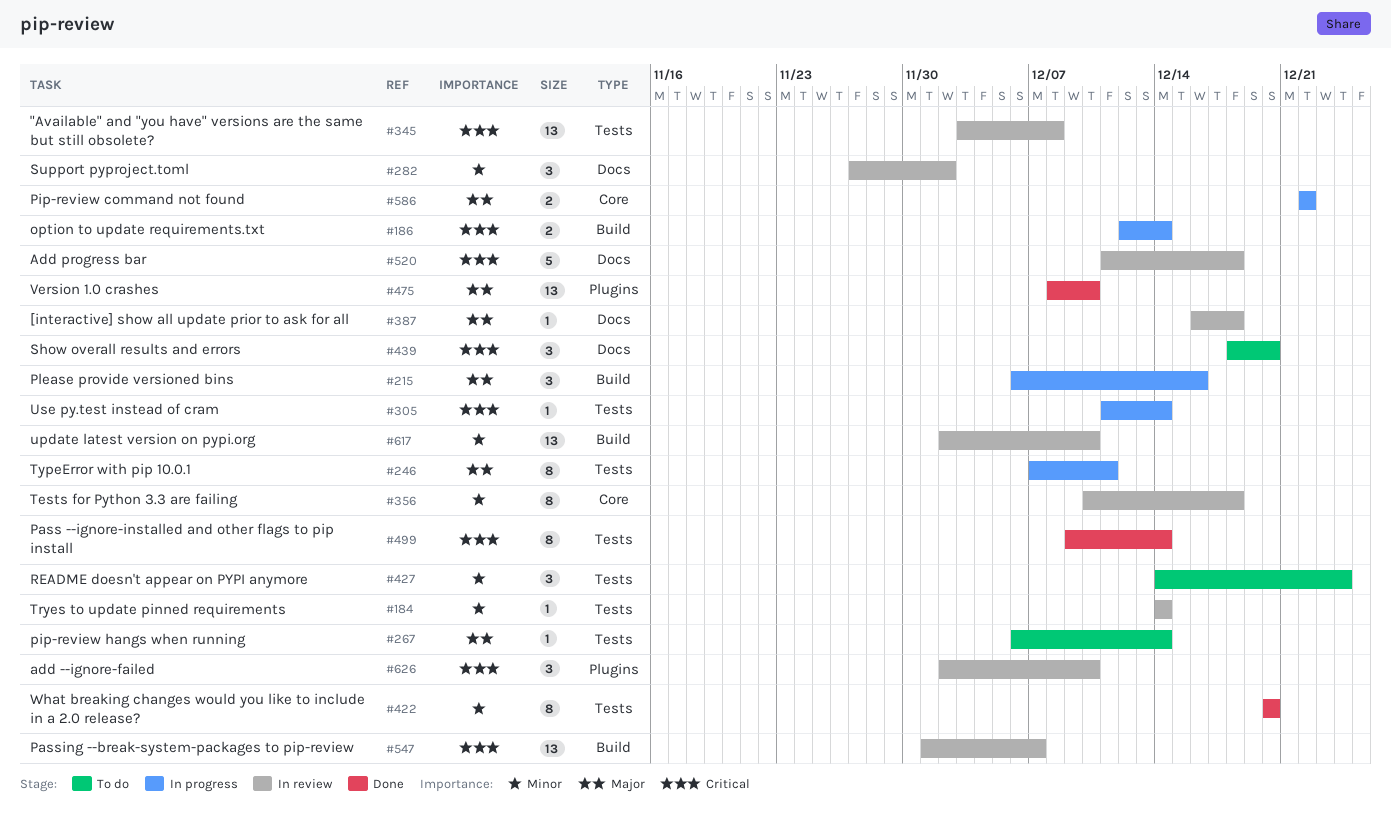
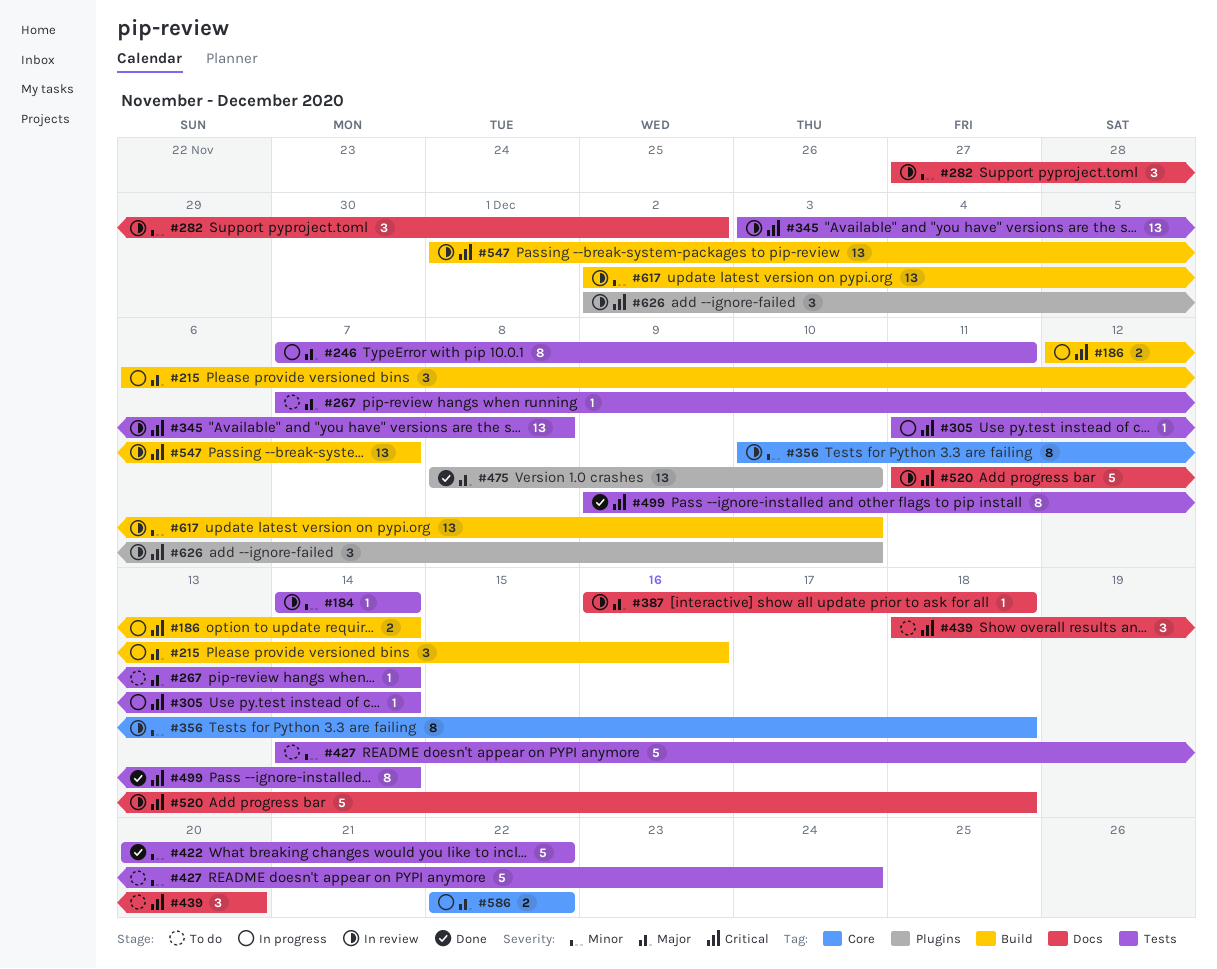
#267, start: Dec 6 -> Dec 7
#422, estimate: 8 -> 5
#422, due: Dec 20 -> Dec 22
#427, estimate: 3 -> 5

